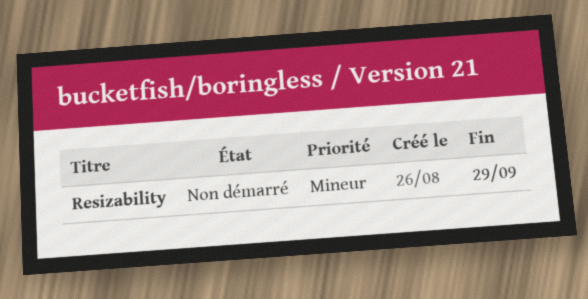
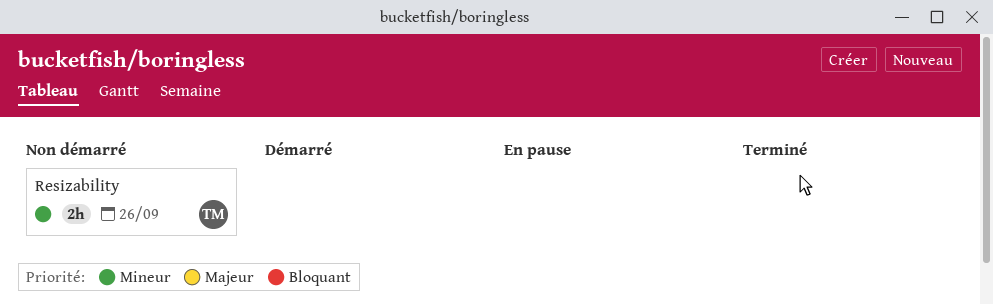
Resizability, due: Sep 29 -> Sep 26

